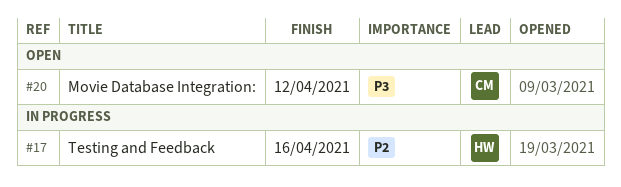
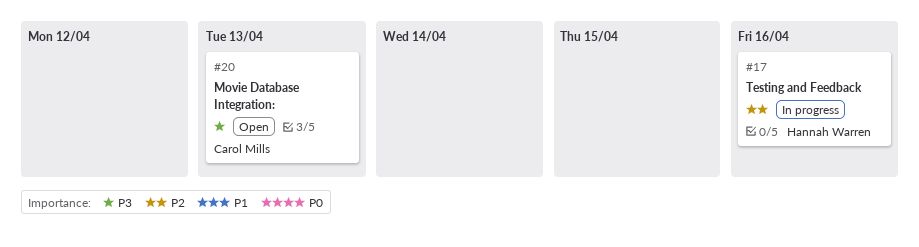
#20, due: Apr 12 -> Apr 13

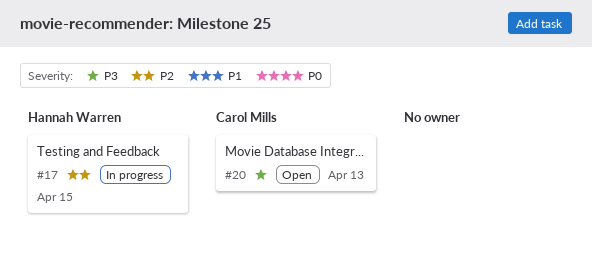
#17, due: Apr 16 -> Apr 15

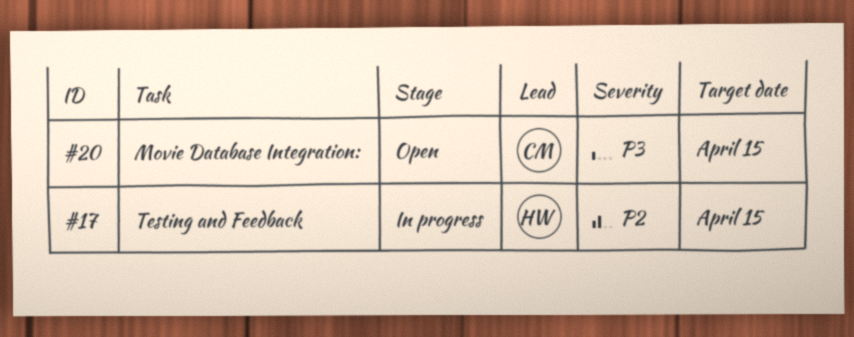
#20, due: Apr 13 -> Apr 15

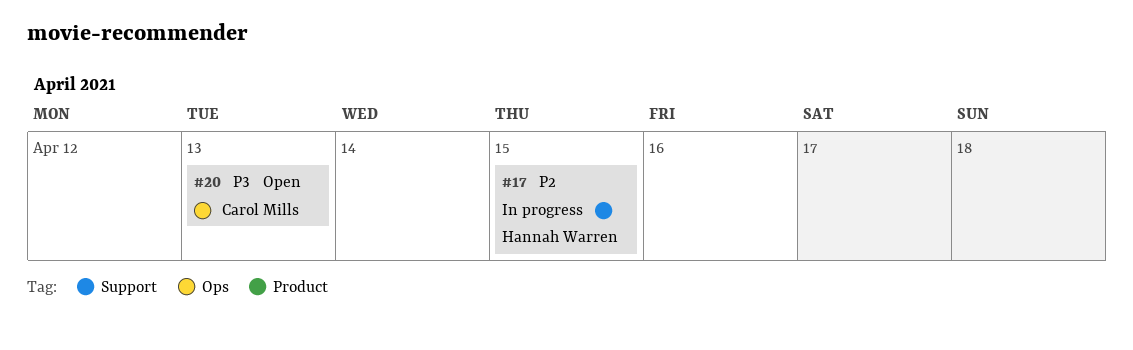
#20, due: Apr 15 -> Apr 13

